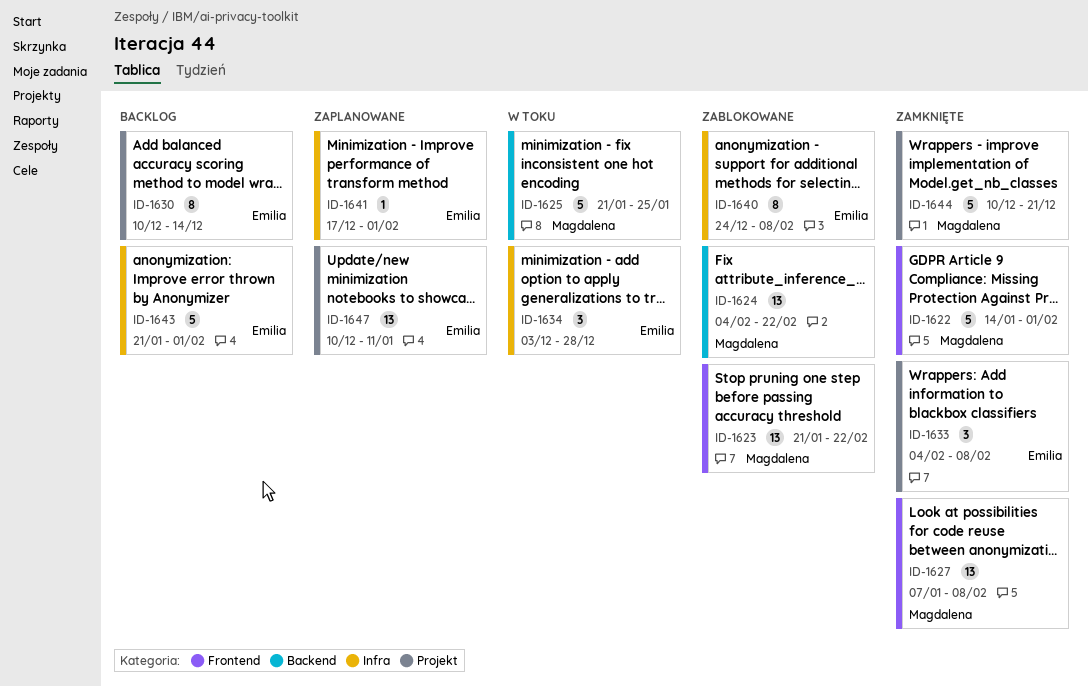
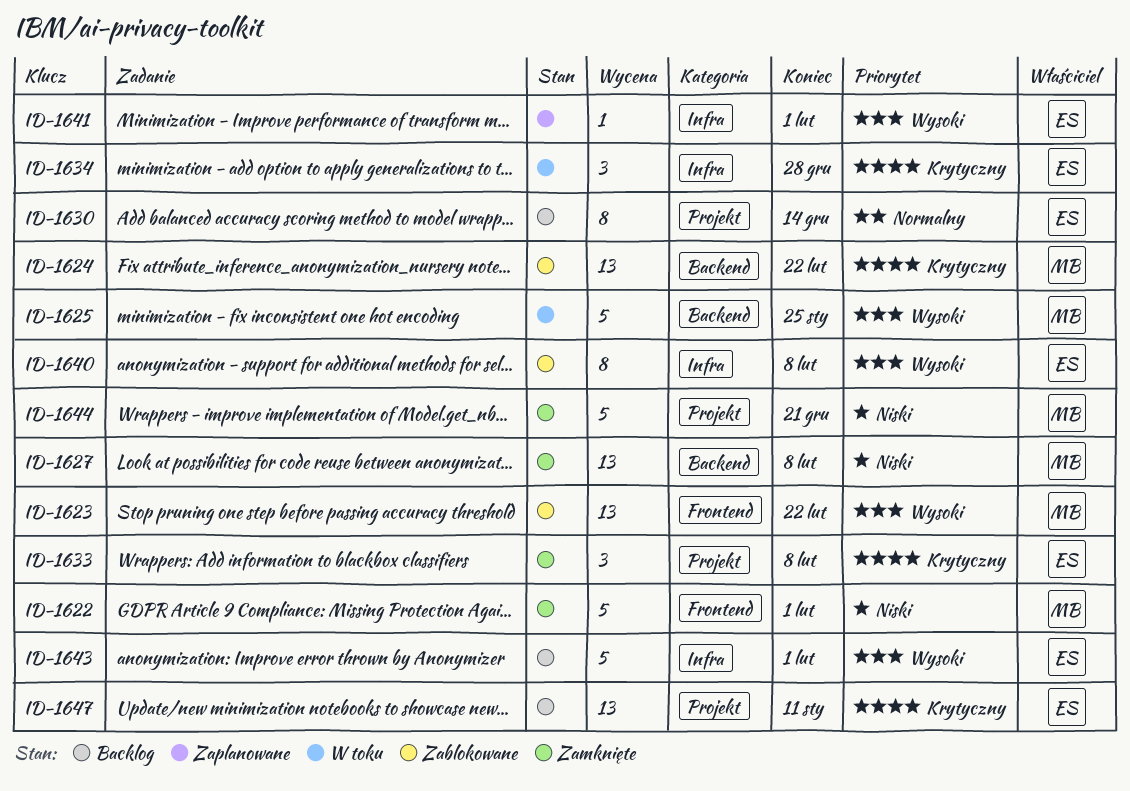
ID-1627, label: Frontend -> Backend
ID-1647, status: Zaplanowane -> Backlog

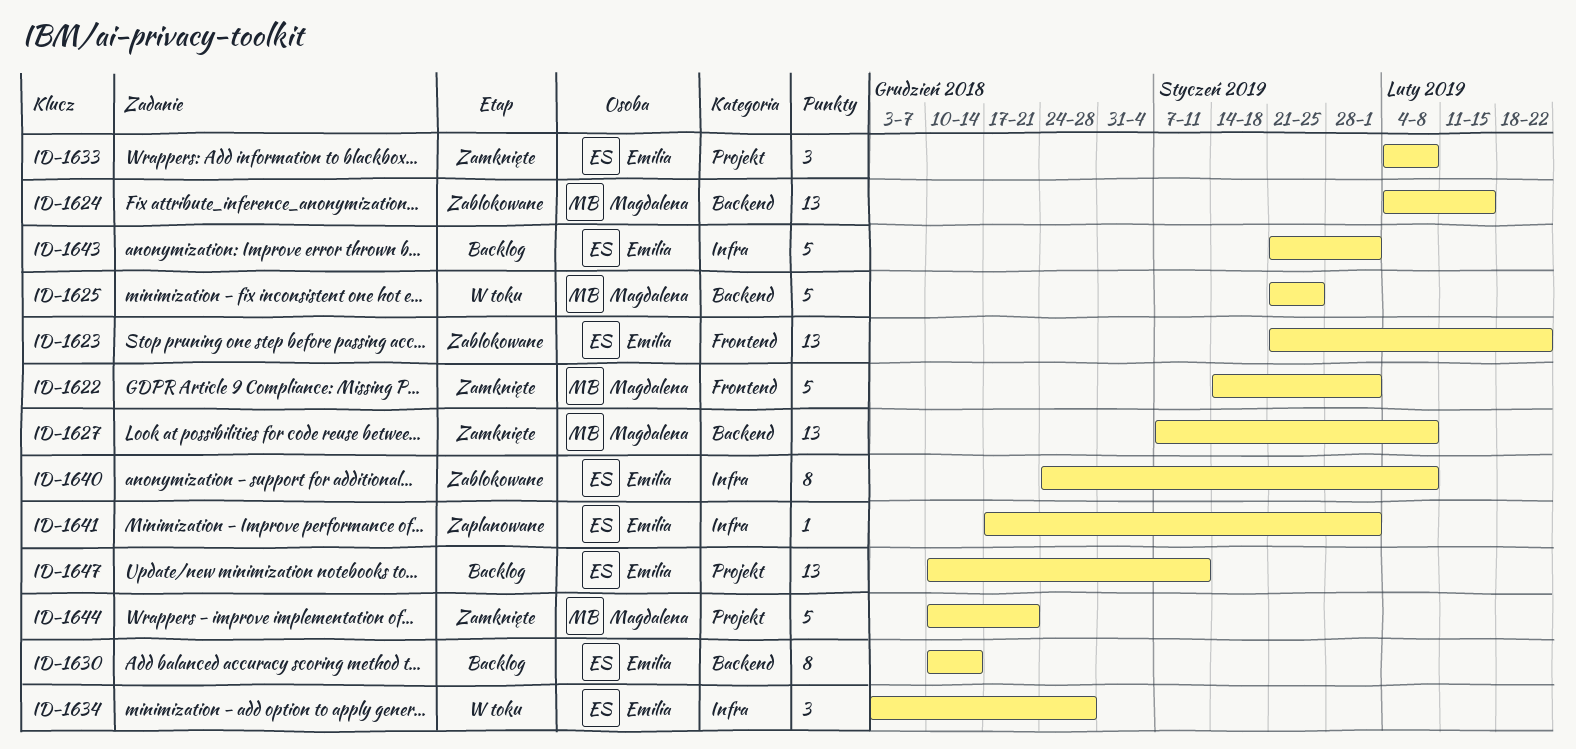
ID-1623, owner: Magdalena -> Emilia
ID-1624, due: Feb 22 -> Feb 15
ID-1630, label: Projekt -> Backend

